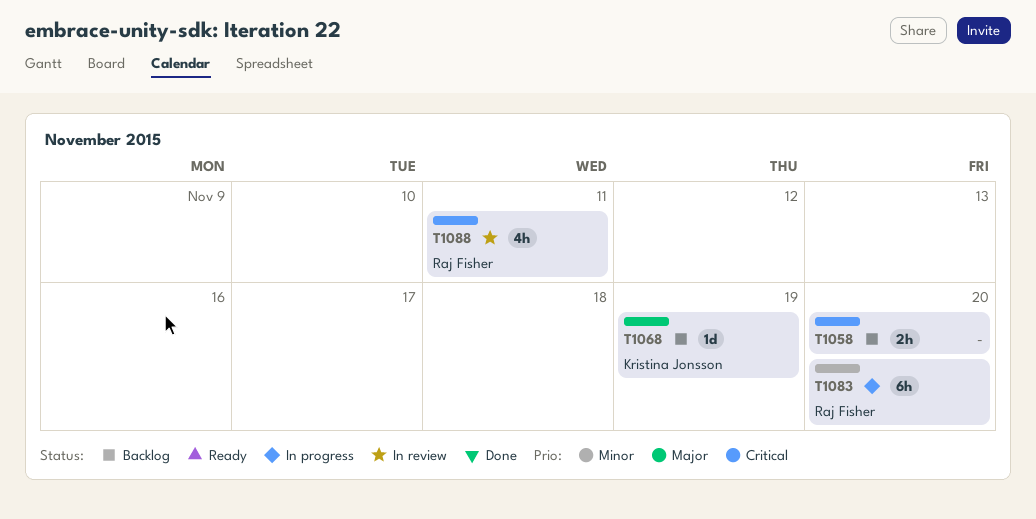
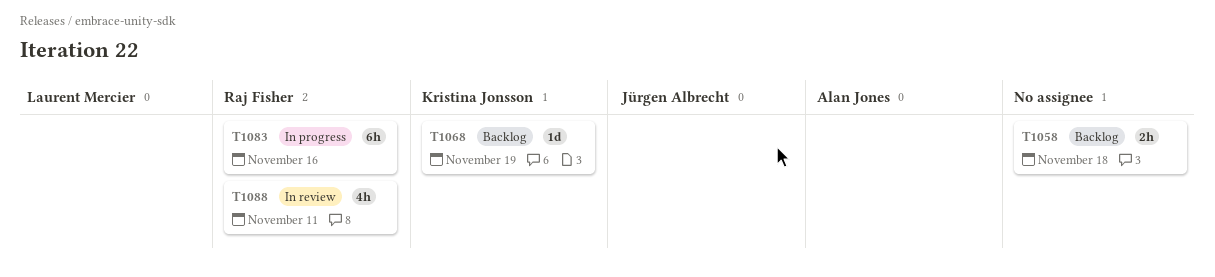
T1058, due: Nov 20 -> Nov 18
T1083, due: Nov 20 -> Nov 16

